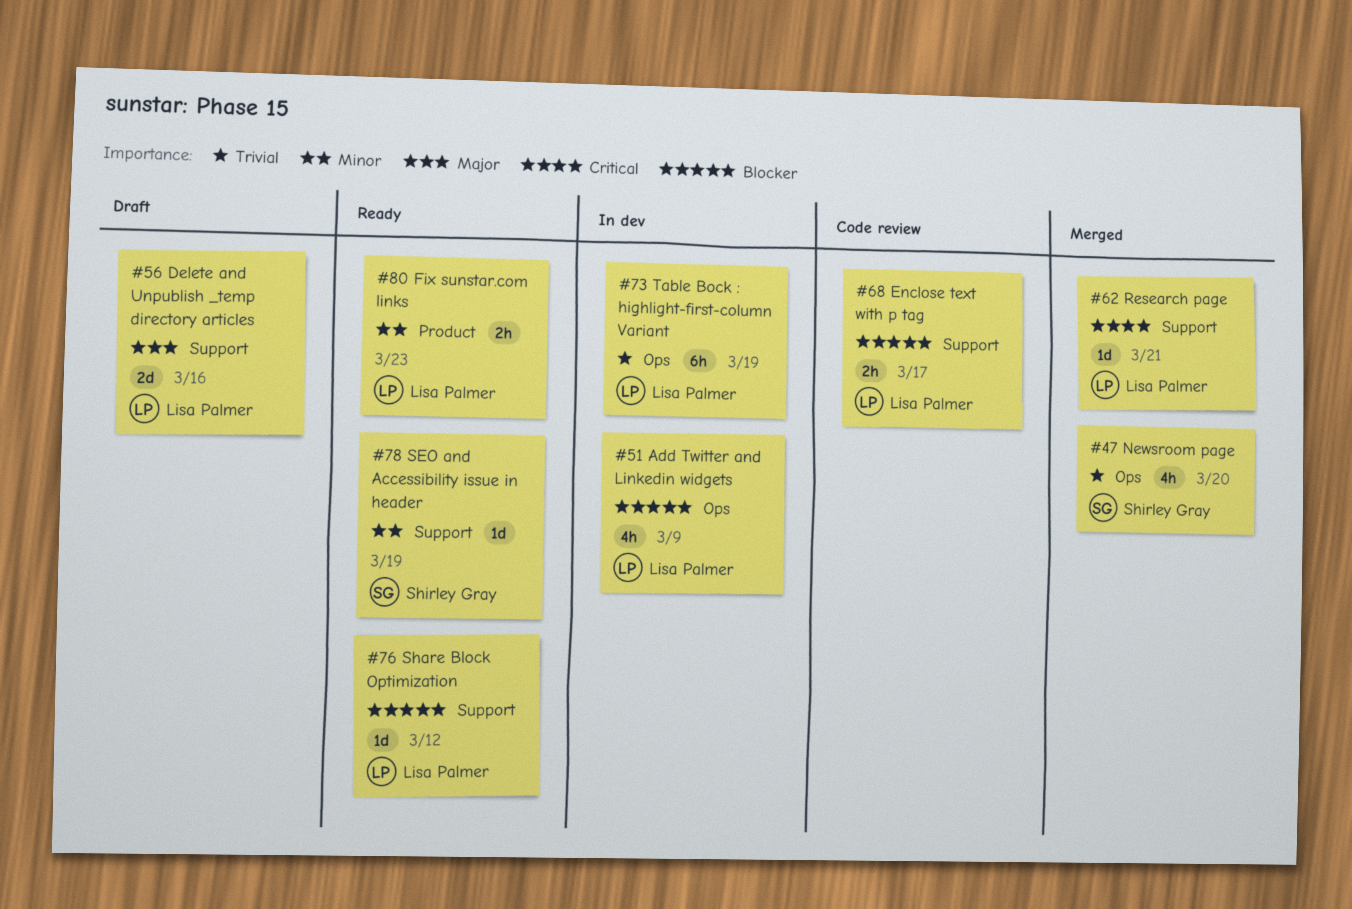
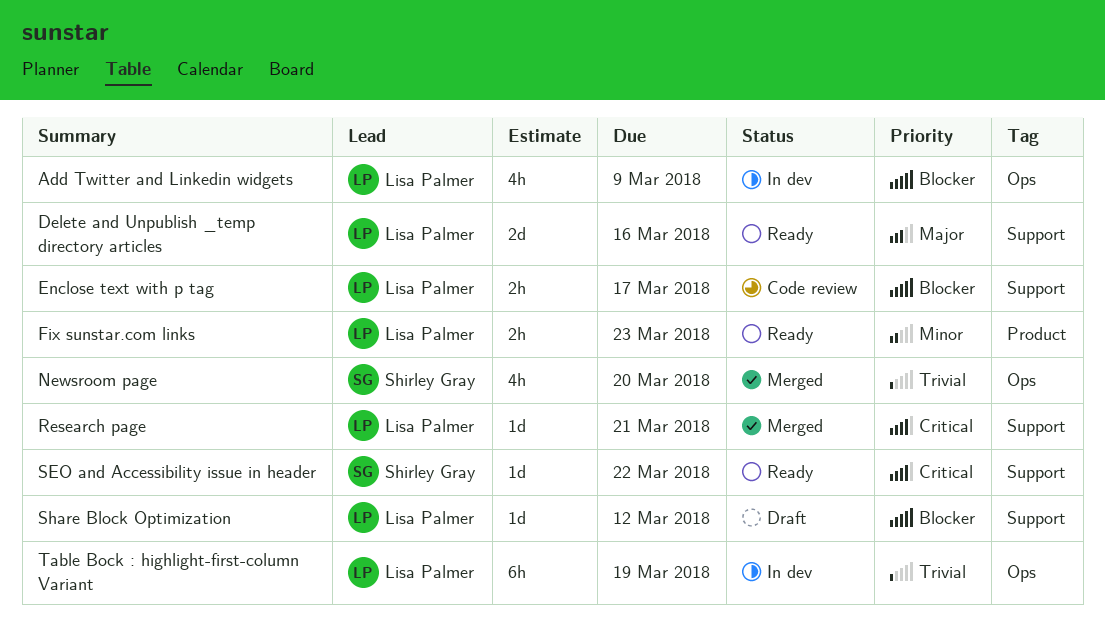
Delete and Unpublish _temp directory articles, status: Draft -> Ready
SEO and Accessibility issue in header, priority: Minor -> Critical
SEO and Accessibility issue in header, due: Mar 19 -> Mar 22
Share Block Optimization, status: Ready -> Draft

